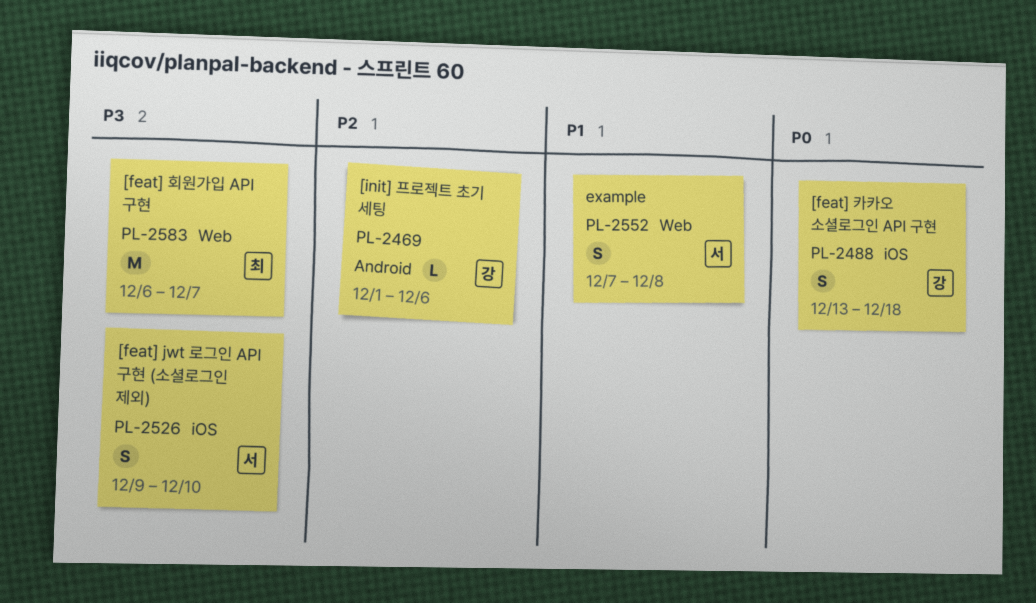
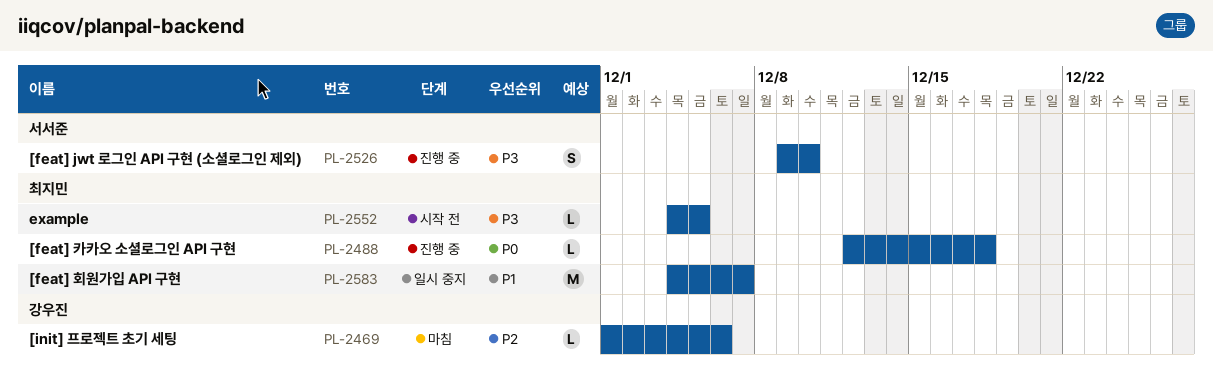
PL-2488, owner: 강우진 -> 최지민
PL-2488, estimate: S -> L
PL-2488, start: Dec 13 -> Dec 12
PL-2552, owner: 서서준 -> 최지민
PL-2552, priority: P1 -> P3
PL-2552, estimate: S -> L
PL-2552, start: Dec 7 -> Dec 4
PL-2552, due: Dec 8 -> Dec 5
PL-2583, priority: P3 -> P1
PL-2583, start: Dec 6 -> Dec 4

